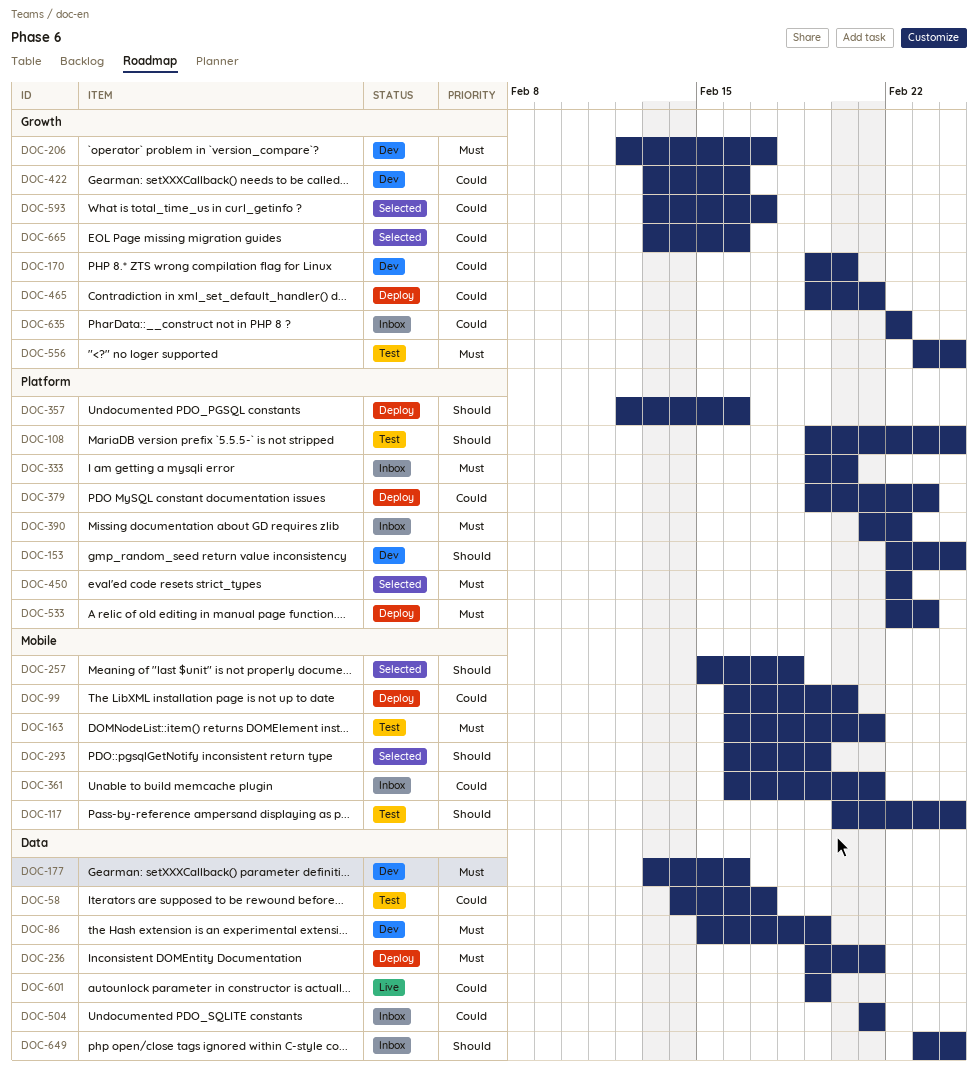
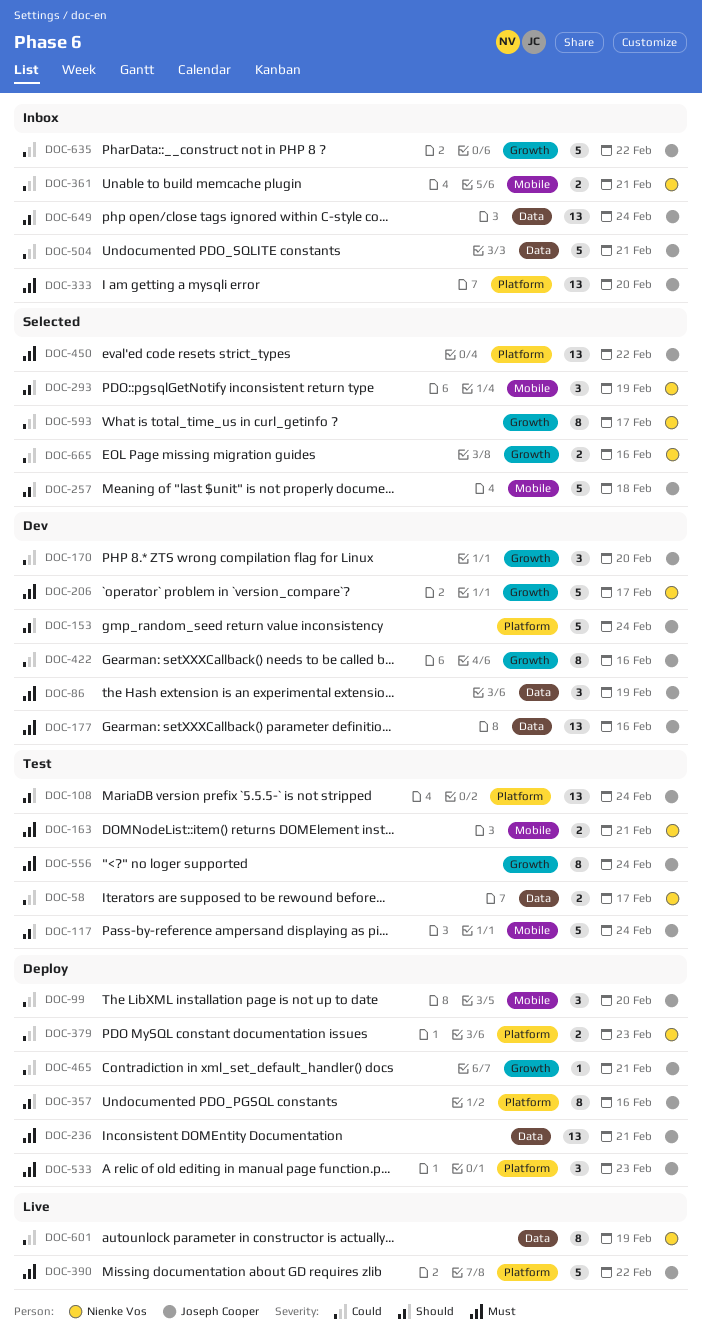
DOC-390, status: Inbox -> Live

